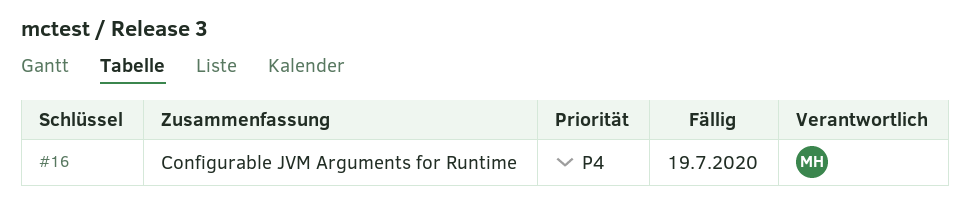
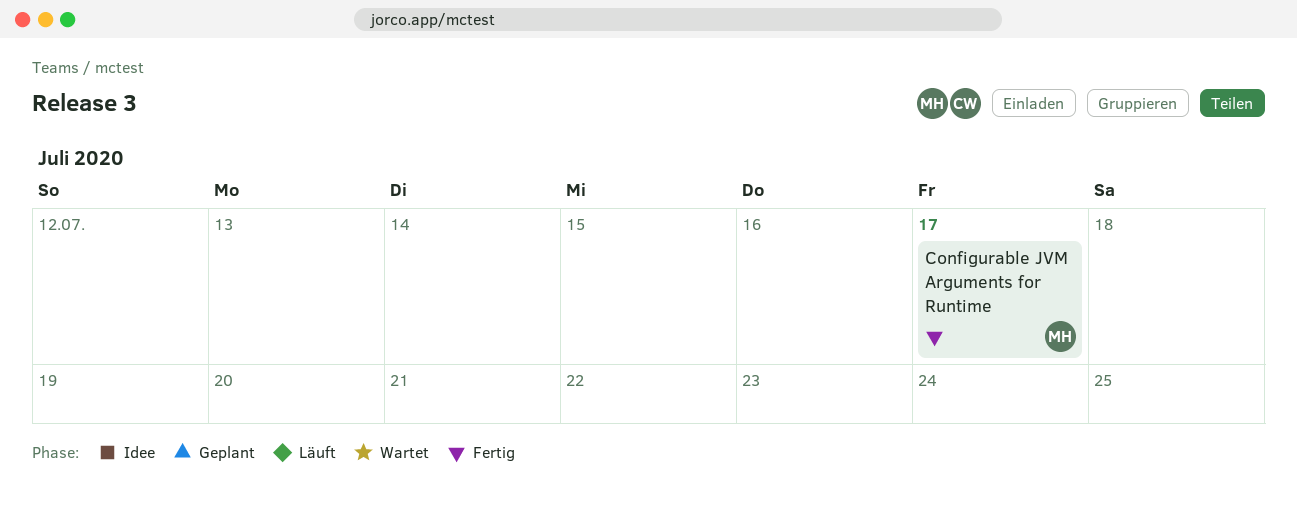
Configurable JVM Arguments for Runtime, due: Jul 19 -> Jul 17

